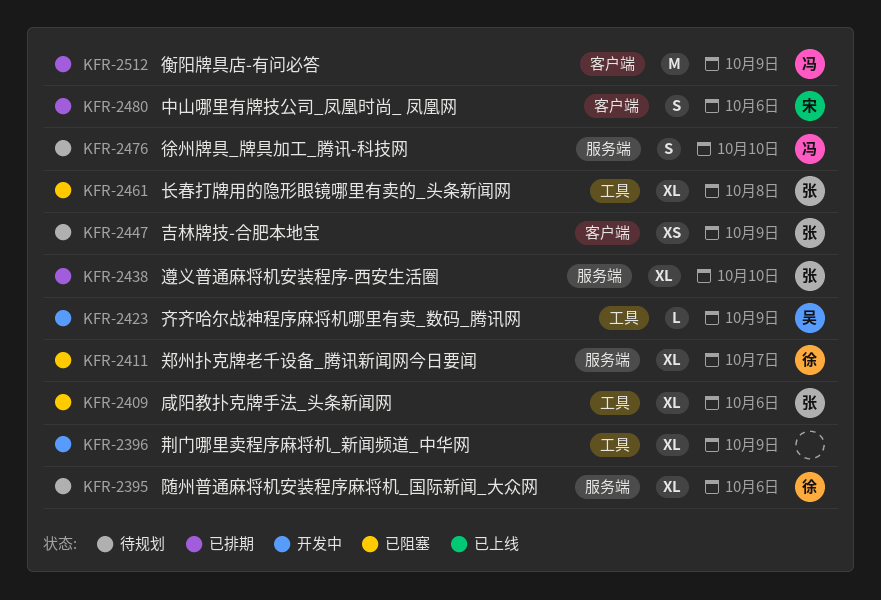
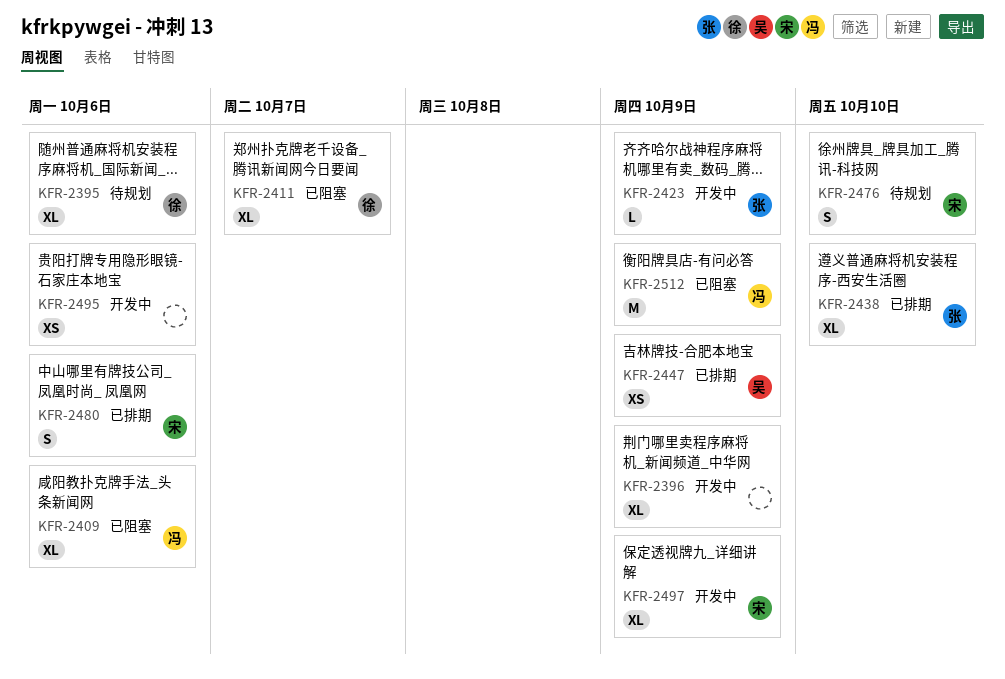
KFR-2409, owner: 张 -> 冯
KFR-2423, owner: 吴 -> 张
KFR-2447, status: 待规划 -> 已排期
KFR-2447, owner: 张 -> 吴
KFR-2461: present -> none
KFR-2476, owner: 冯 -> 宋
KFR-2495: none -> present
KFR-2497: none -> present
KFR-2512, status: 已排期 -> 已阻塞

